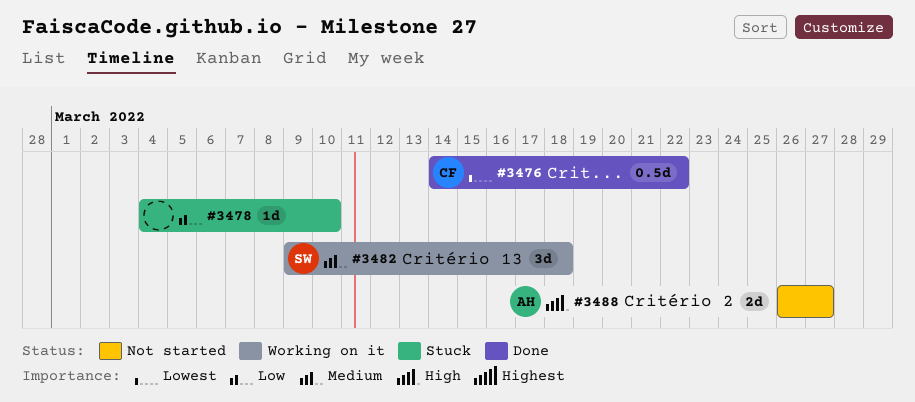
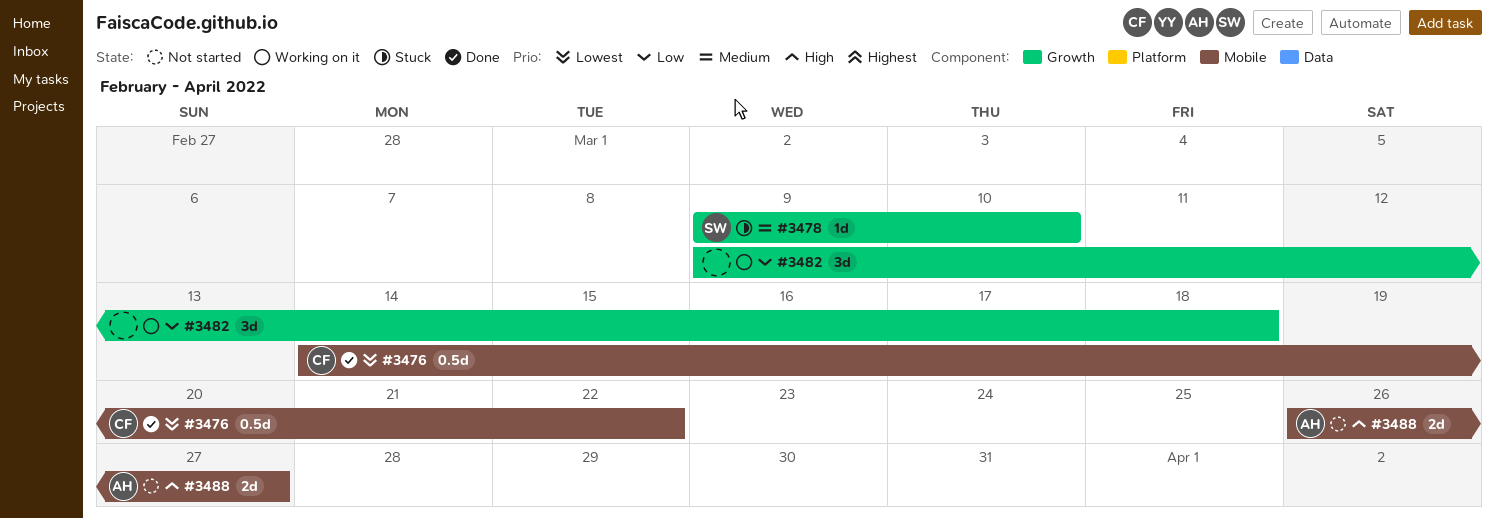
#3478, owner: none -> SW
#3478, priority: Low -> Medium
#3478, start: Mar 4 -> Mar 9
#3482, owner: SW -> none
#3482, priority: Medium -> Low

